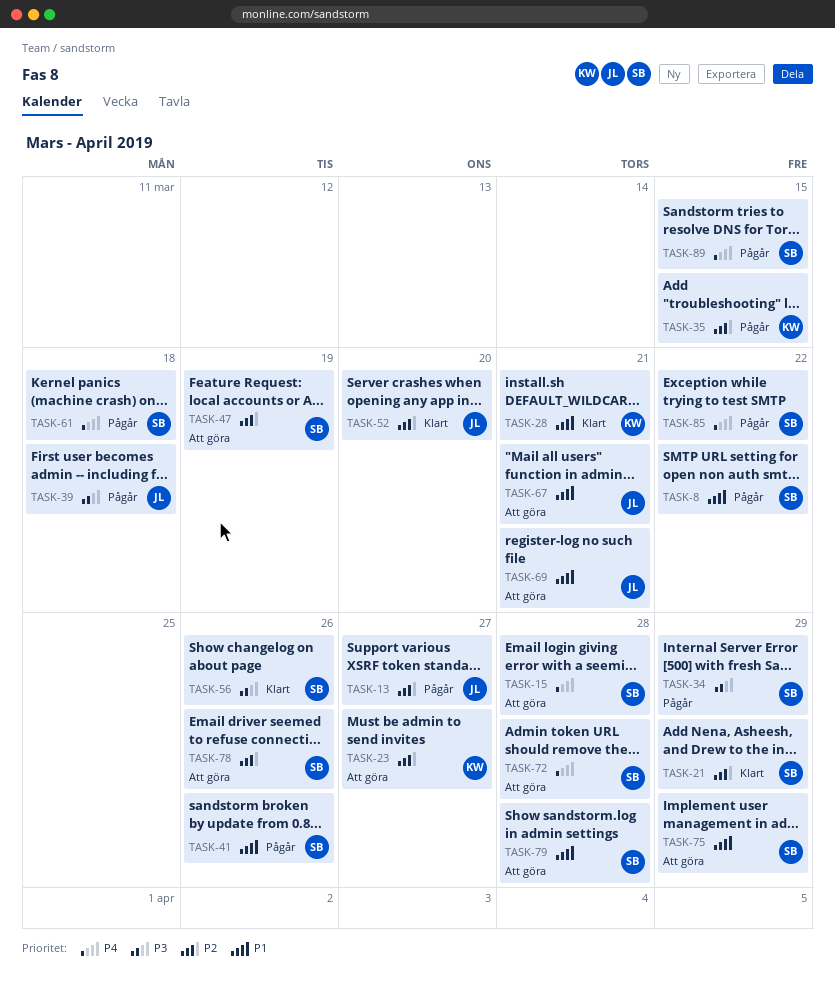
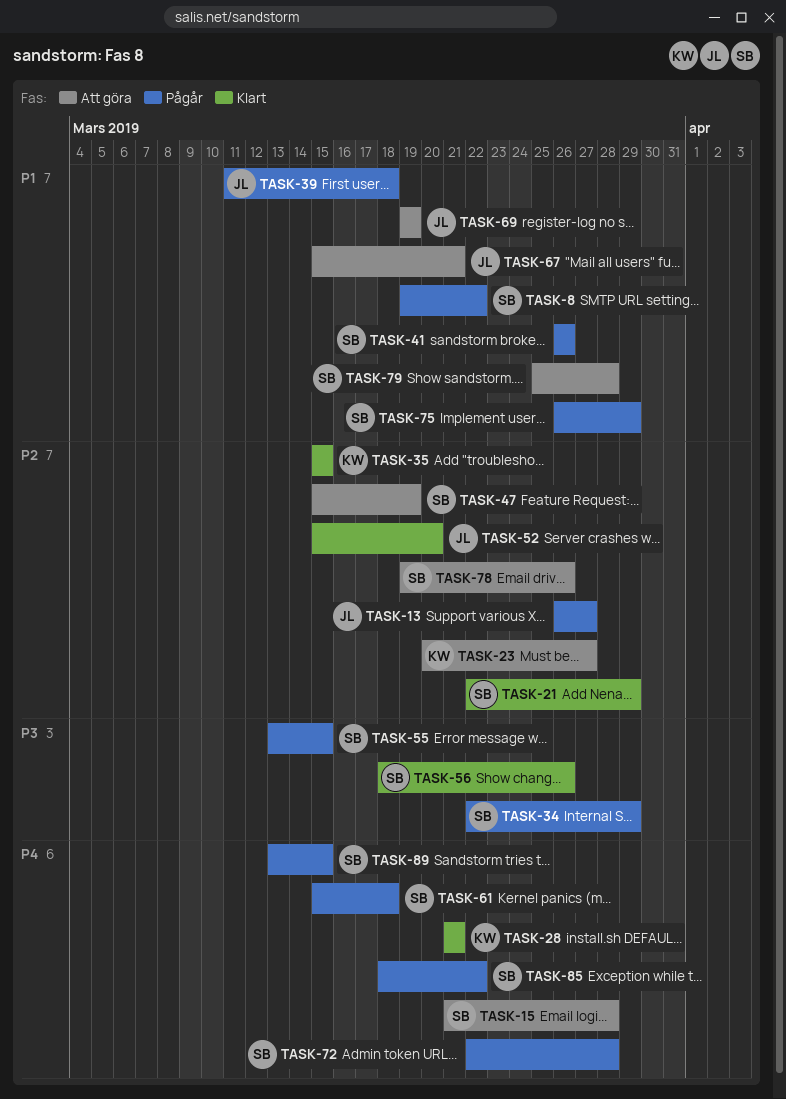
TASK-28, priority: P1 -> P4
TASK-35, status: Pågår -> Klart
TASK-39, priority: P3 -> P1
TASK-55: none -> present
TASK-69, due: Mar 21 -> Mar 19
TASK-72, status: Att göra -> Pågår
TASK-75, status: Att göra -> Pågår

